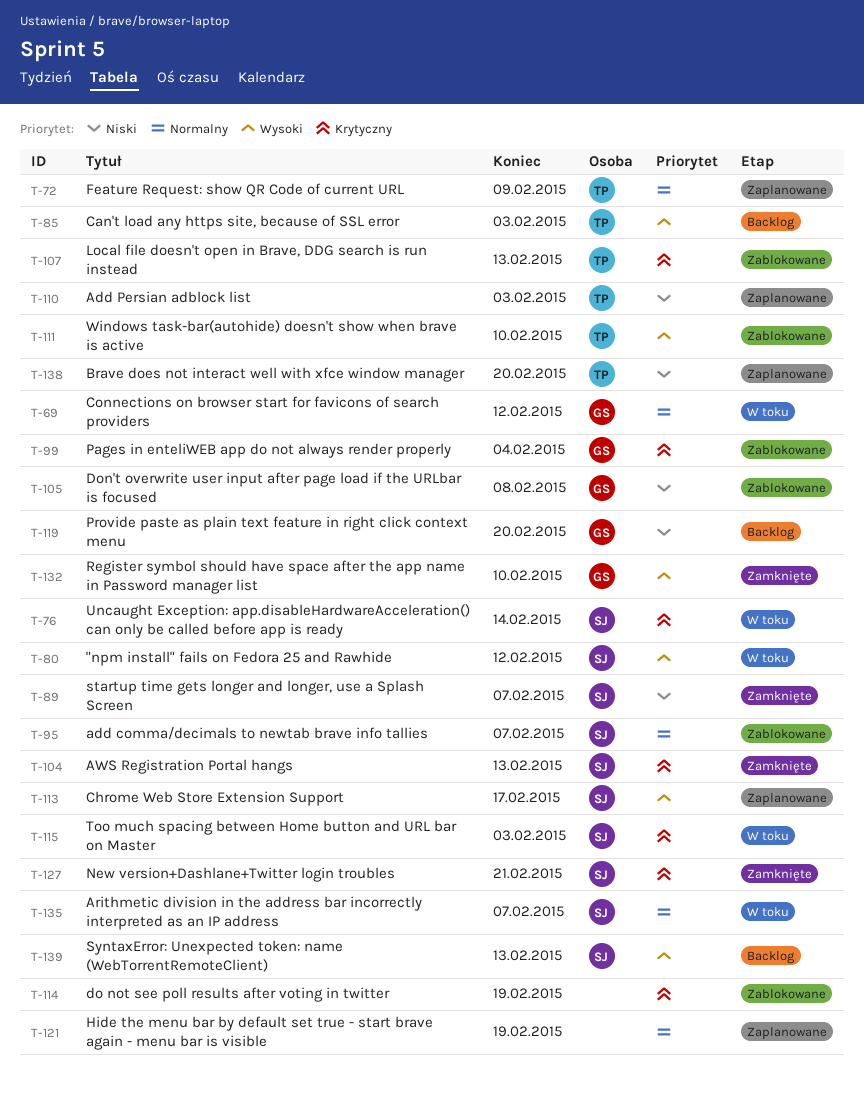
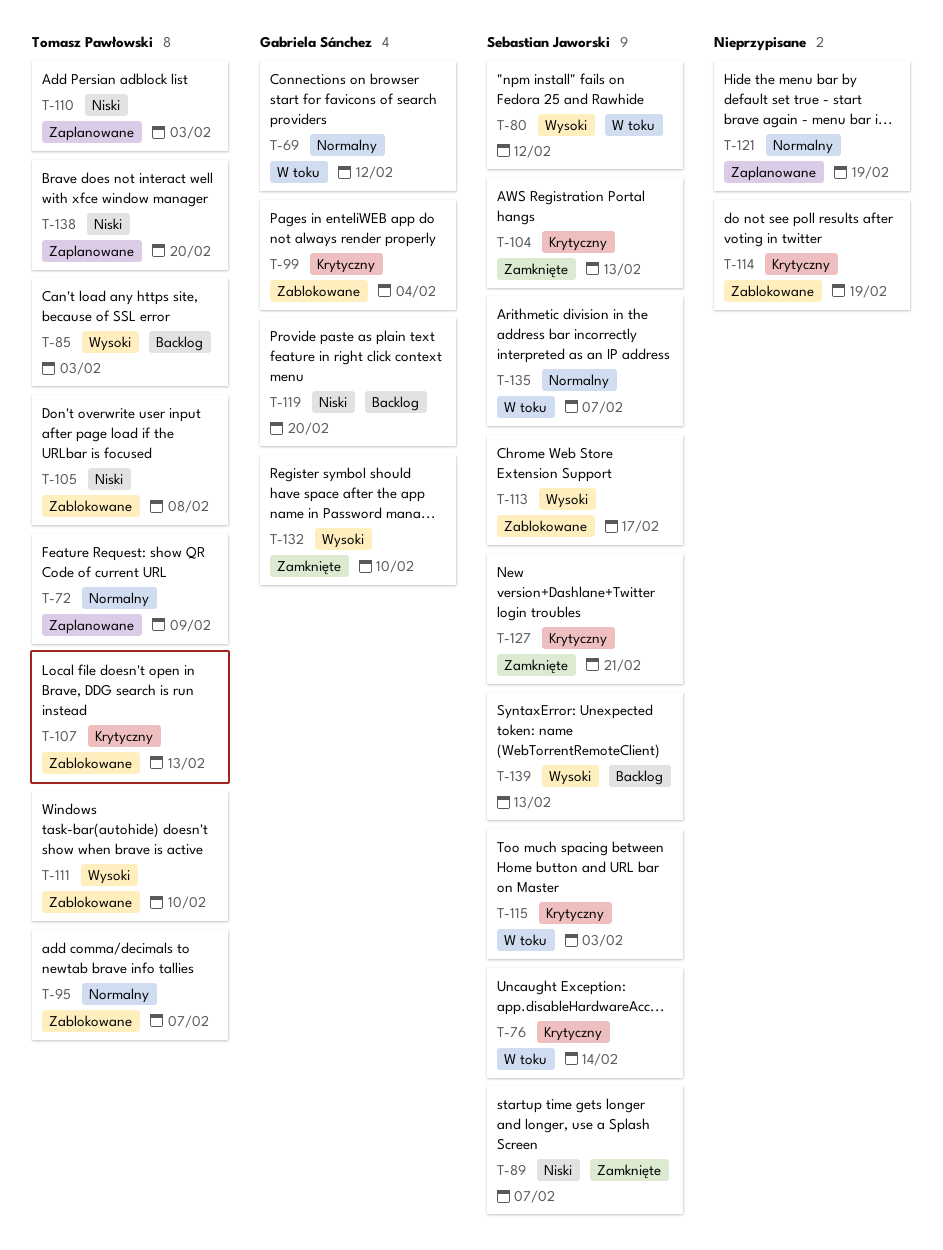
T-95, owner: Sebastian Jaworski -> Tomasz Pawłowski
T-105, owner: Gabriela Sánchez -> Tomasz Pawłowski
T-113, status: Zaplanowane -> Zablokowane

